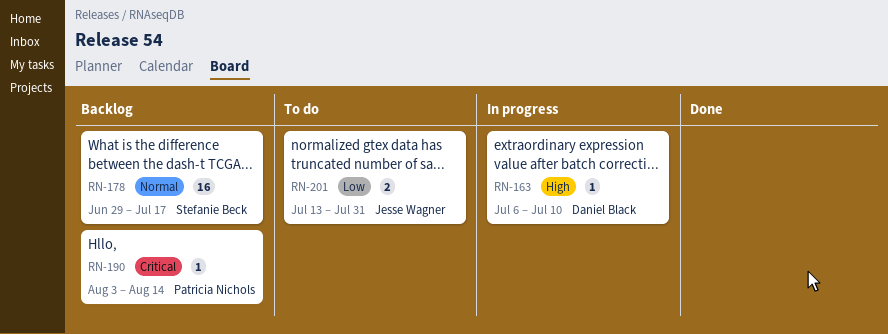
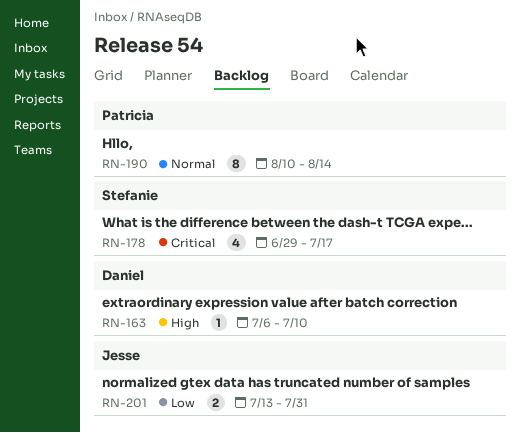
RN-178, priority: Normal -> Critical
RN-178, estimate: 16 -> 4
RN-190, priority: Critical -> Normal
RN-190, estimate: 1 -> 8
RN-190, start: Aug 3 -> Aug 10

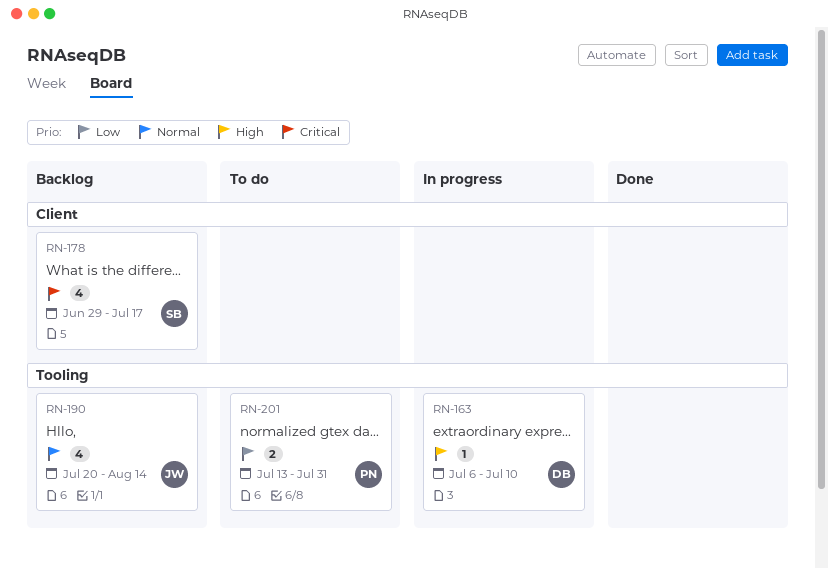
RN-190, owner: Patricia -> Jesse
RN-190, estimate: 8 -> 4
RN-190, start: Aug 10 -> Jul 20
RN-201, owner: Jesse -> Patricia

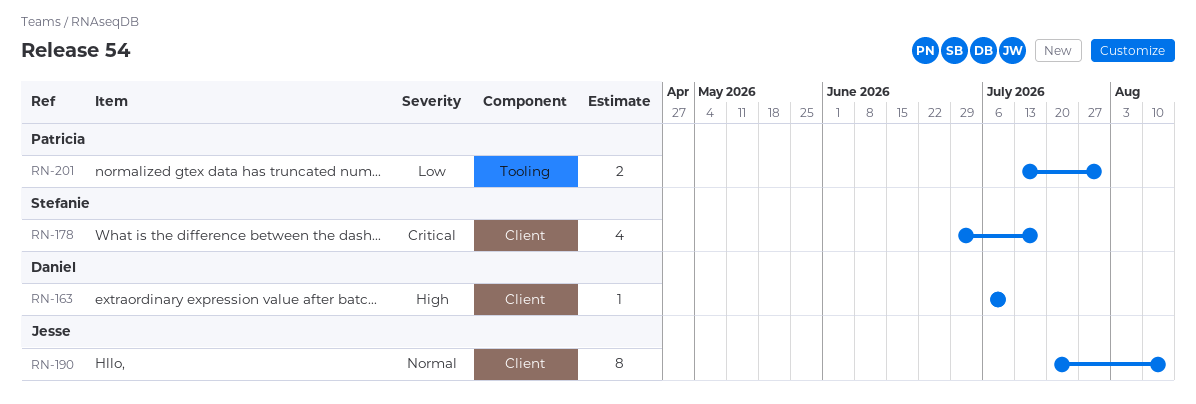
RN-163, label: Tooling -> Client
RN-190, label: Tooling -> Client
RN-190, estimate: 4 -> 8

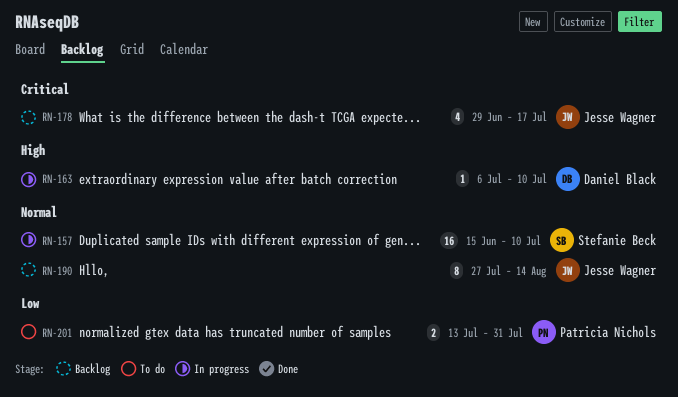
RN-157: none -> present
RN-178, owner: Stefanie Beck -> Jesse Wagner
RN-190, start: Jul 20 -> Jul 27

